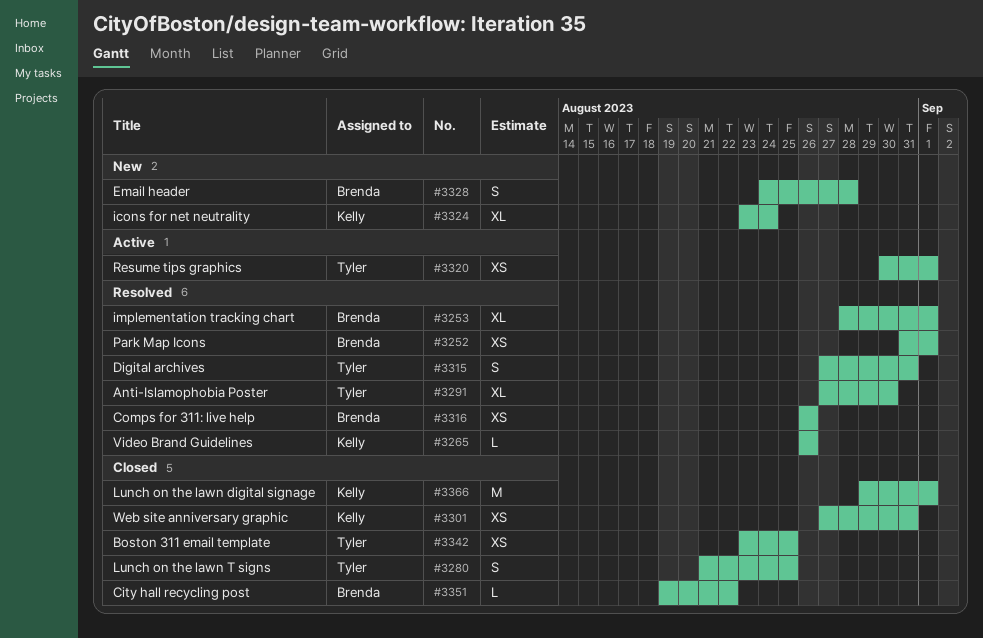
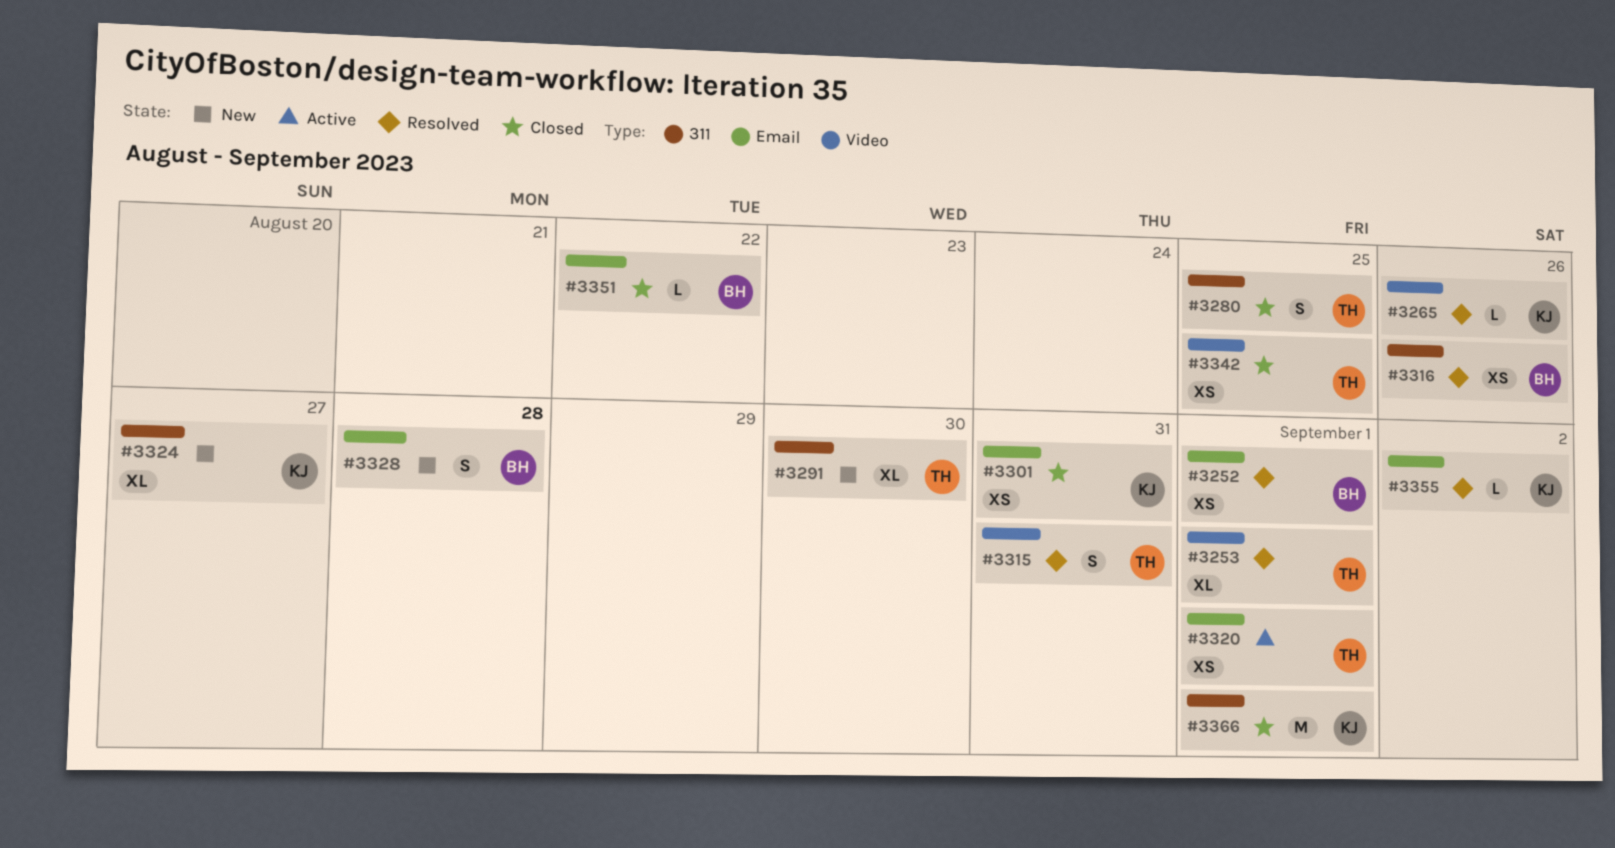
#3253, owner: Brenda -> Tyler
#3291, status: Resolved -> New
#3324, due: Aug 24 -> Aug 27
#3355: none -> present

